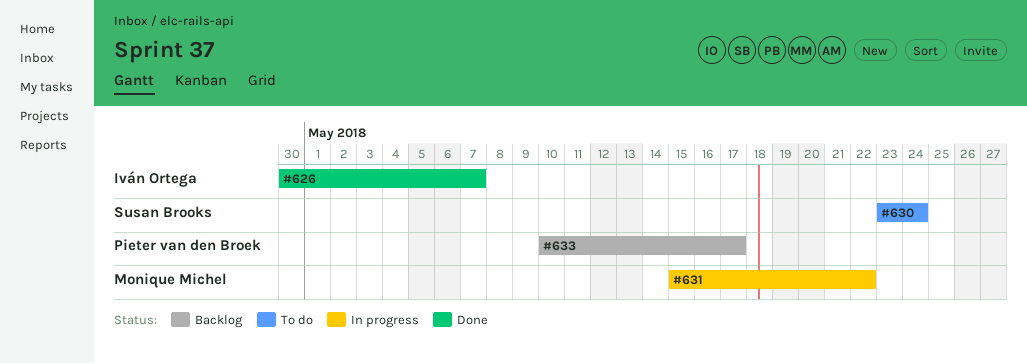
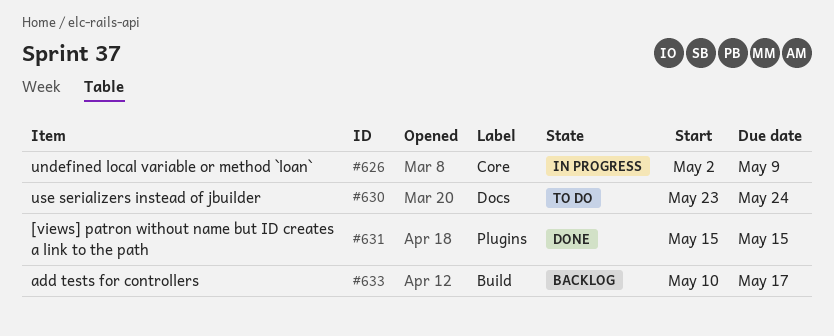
#626, status: Done -> In progress
#626, start: Apr 30 -> May 2
#626, due: May 7 -> May 9
#631, status: In progress -> Done
#631, due: May 22 -> May 15

